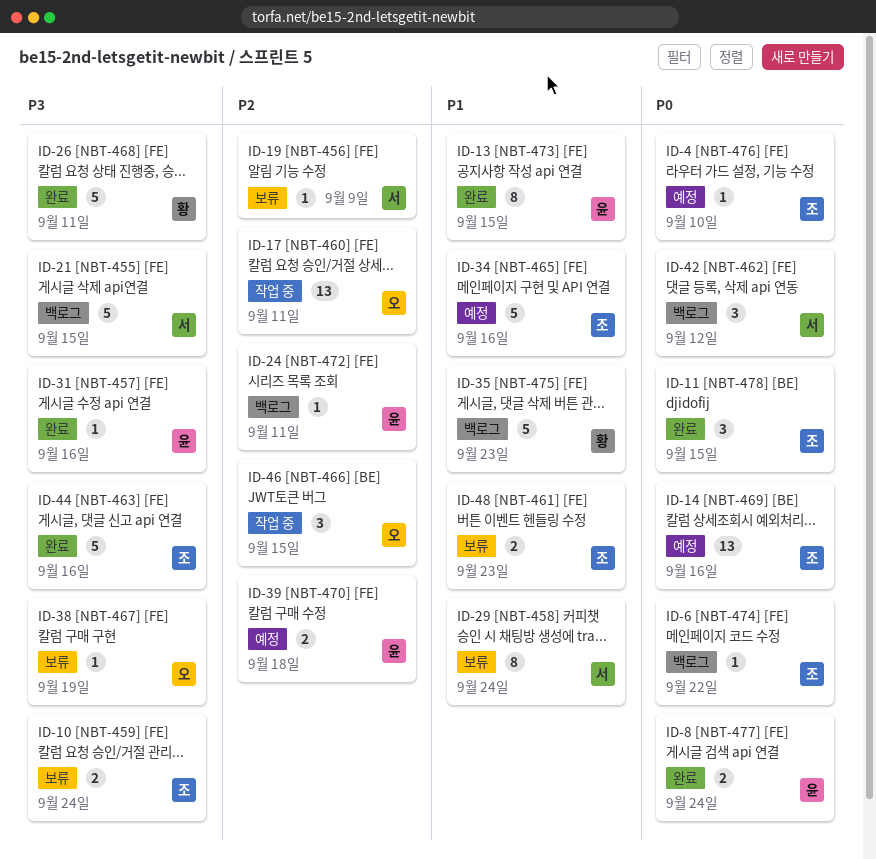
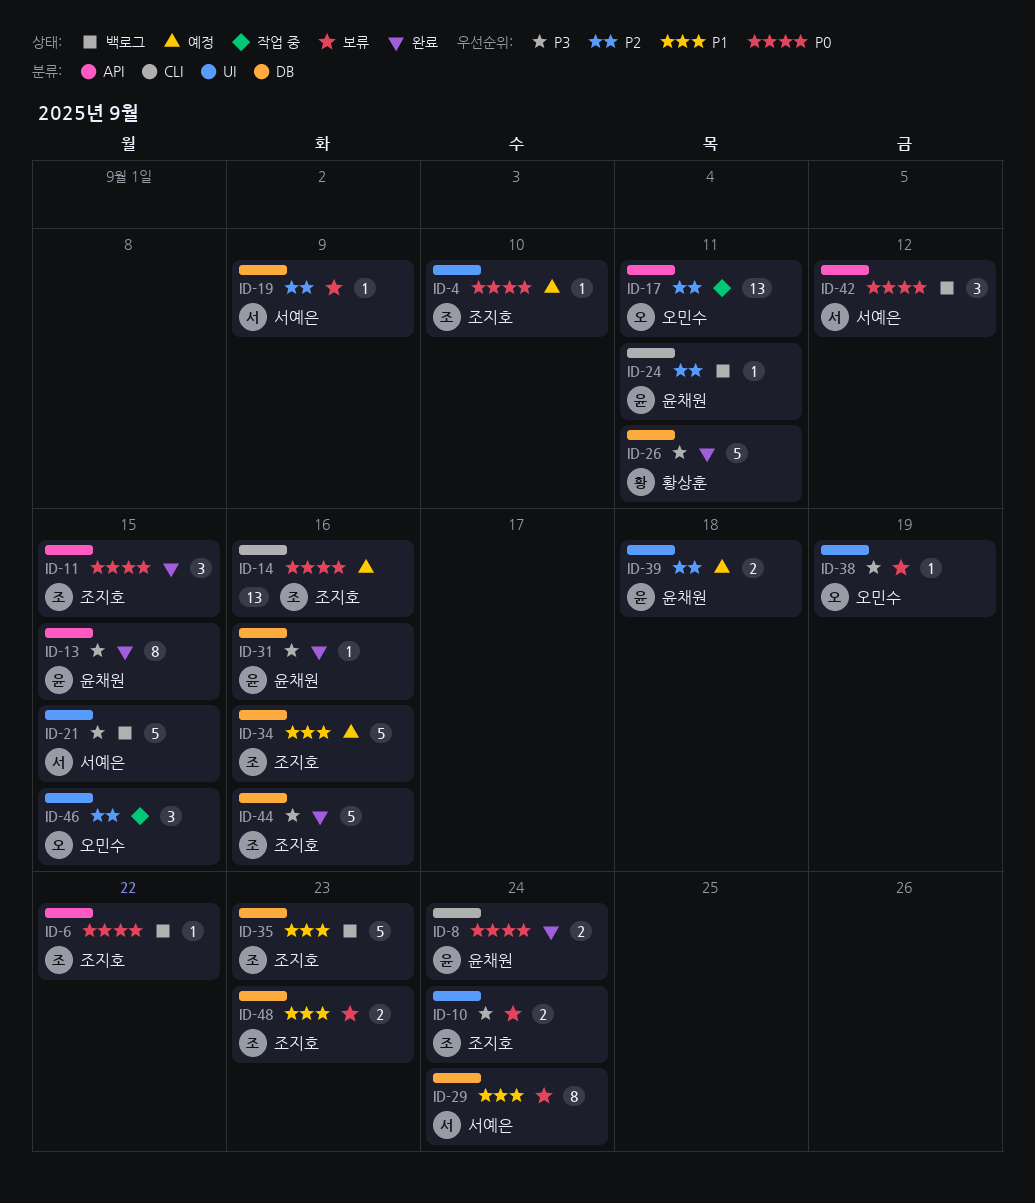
ID-13, priority: P1 -> P3
ID-35, owner: 황상훈 -> 조지호

